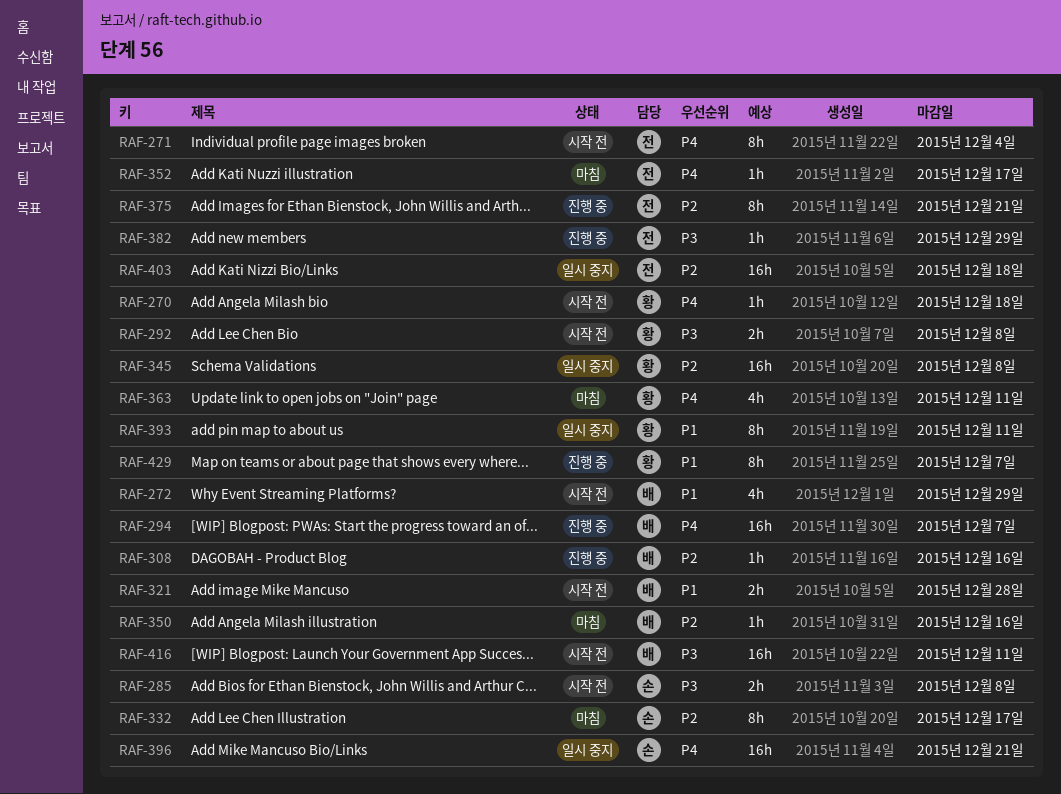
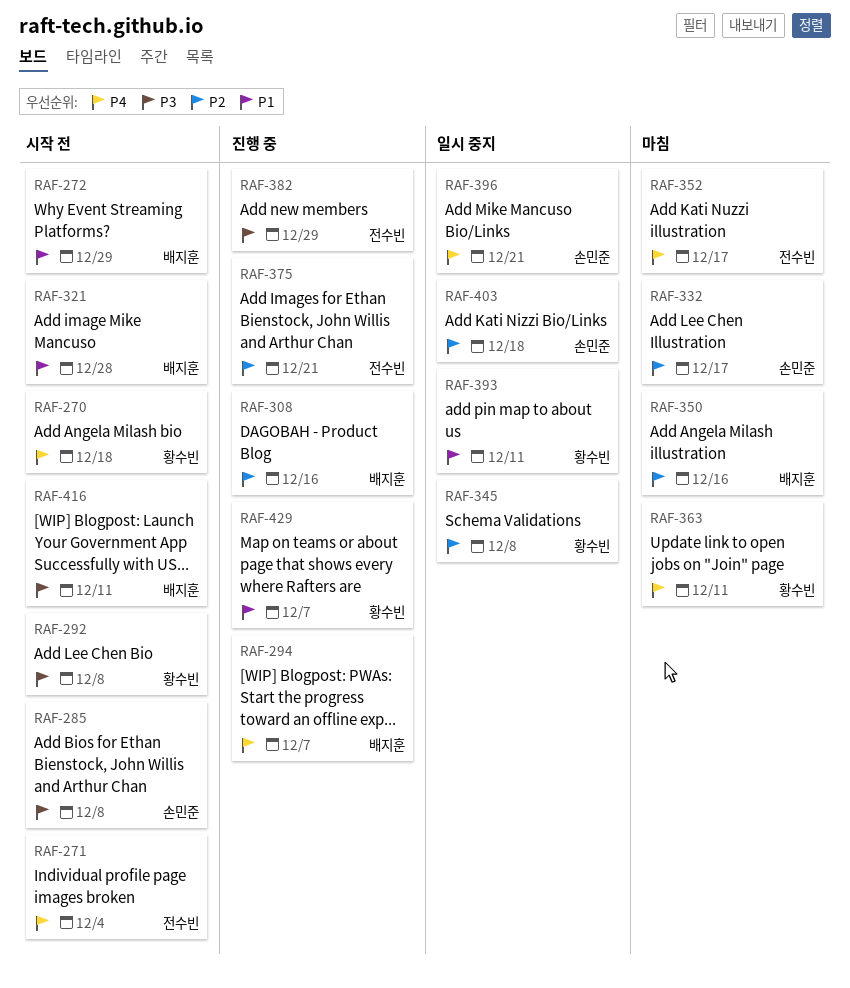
RAF-403, owner: 전수빈 -> 손민준

